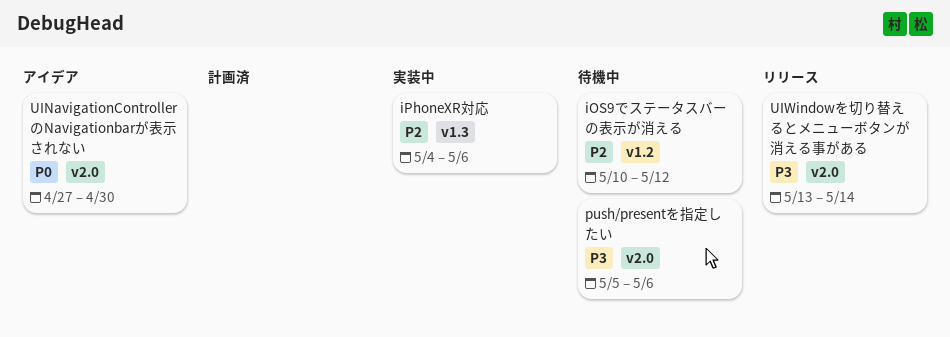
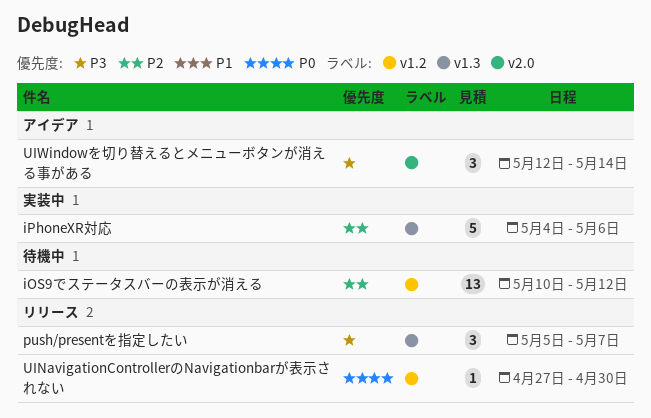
push/presentを指定したい, status: 待機中 -> リリース
push/presentを指定したい, label: v2.0 -> v1.3
push/presentを指定したい, due: May 6 -> May 7
UINavigationControllerのNavigationbarが表示されない, status: アイデア -> リリース
UINavigationControllerのNavigationbarが表示されない, label: v2.0 -> v1.2
UIWindowを切り替えるとメニューボタンが消える事がある, status: リリース -> アイデア
UIWindowを切り替えるとメニューボタンが消える事がある, start: May 13 -> May 12

